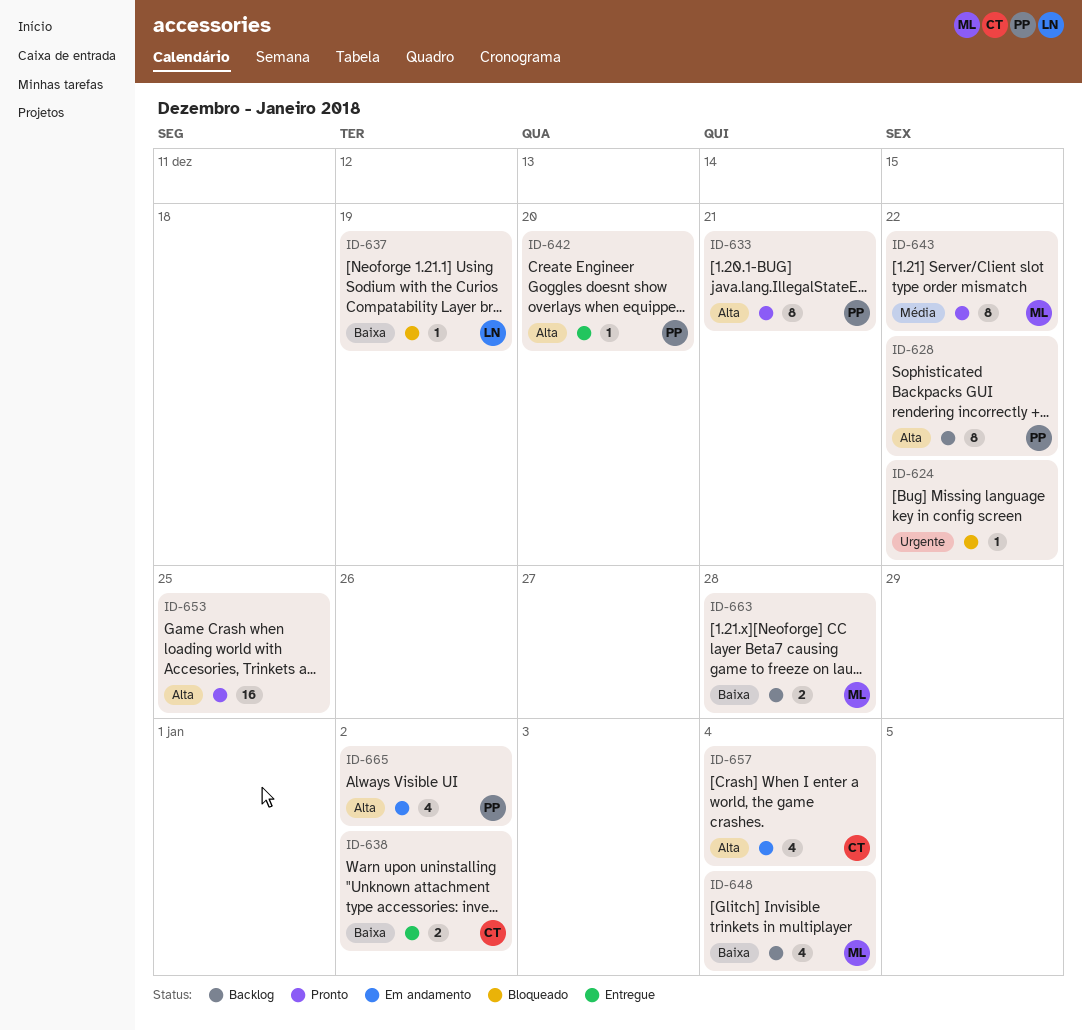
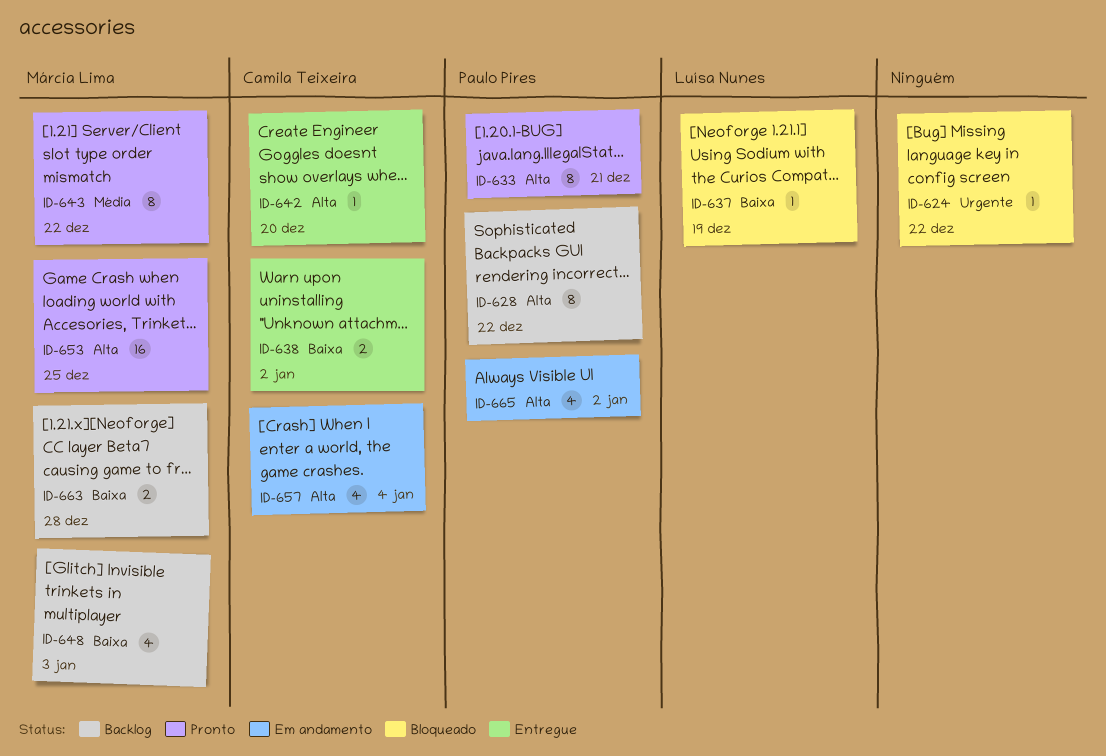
ID-642, owner: Paulo Pires -> Camila Teixeira
ID-648, due: Jan 4 -> Jan 3
ID-653, owner: none -> Márcia Lima

